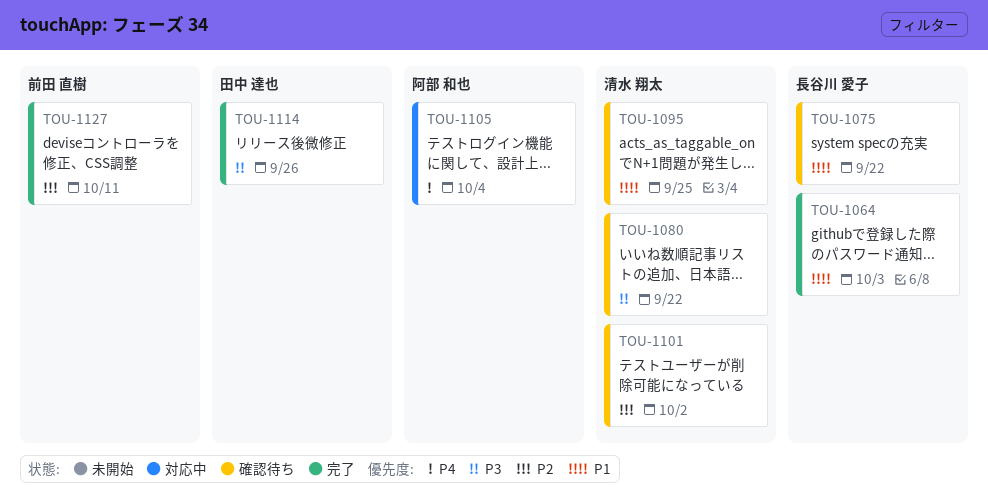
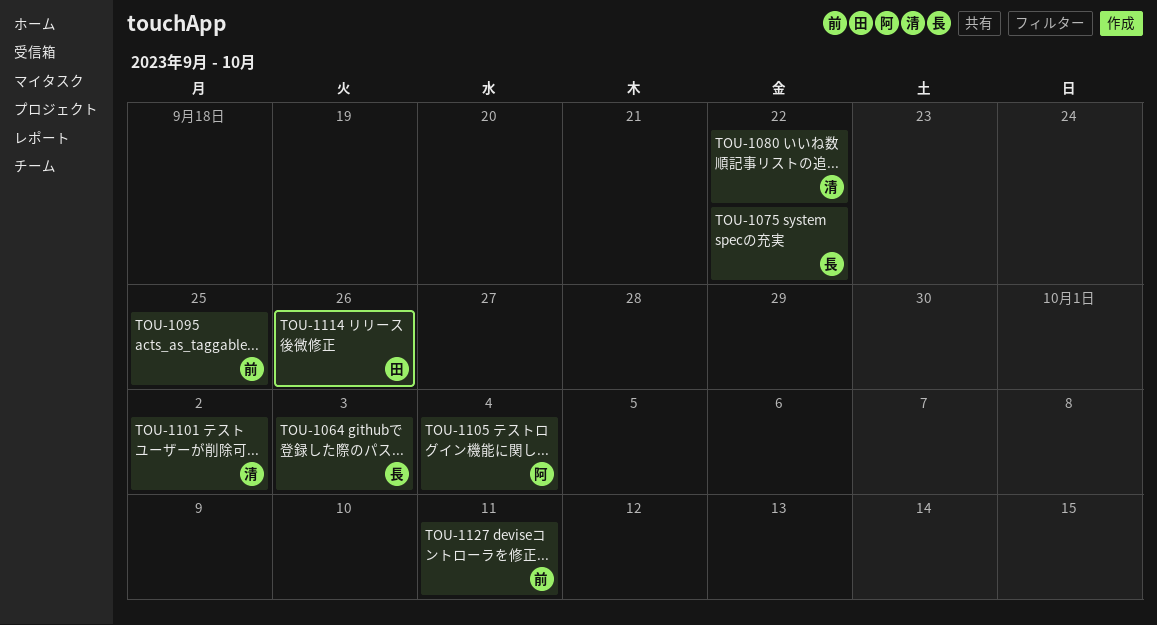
TOU-1095, owner: 清水 翔太 -> 前田 直樹

